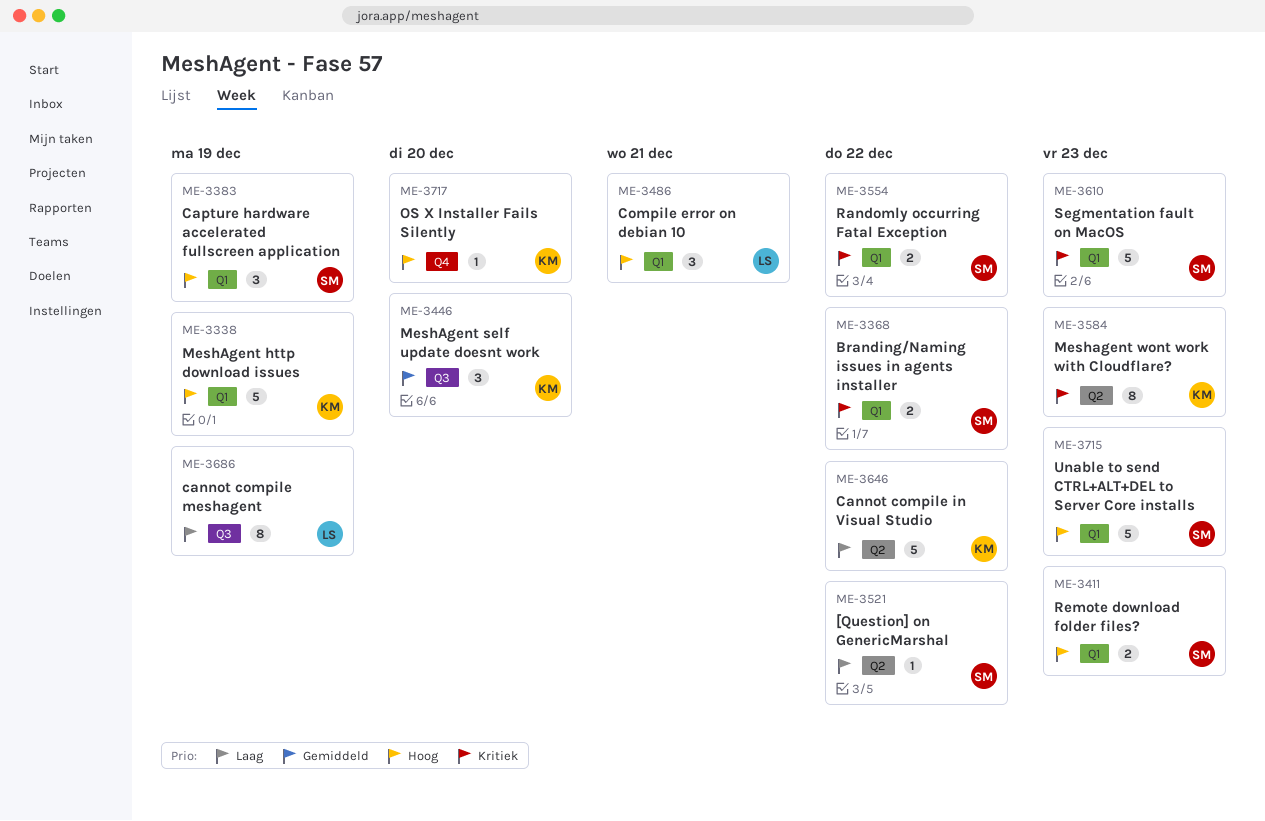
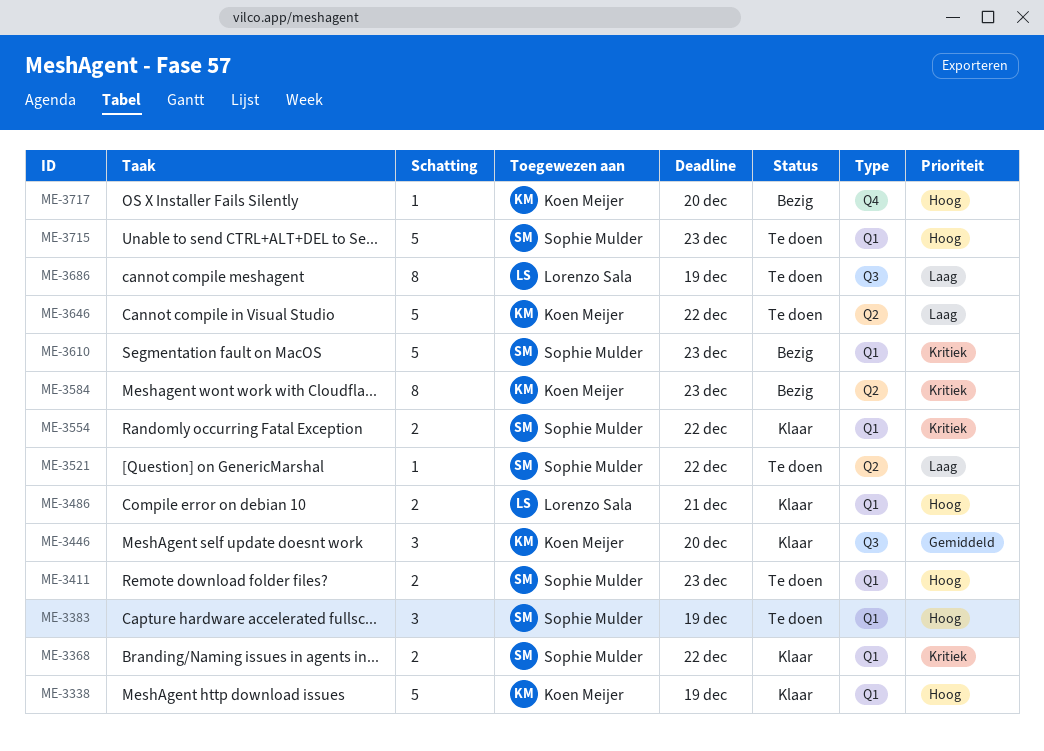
ME-3486, estimate: 3 -> 2

